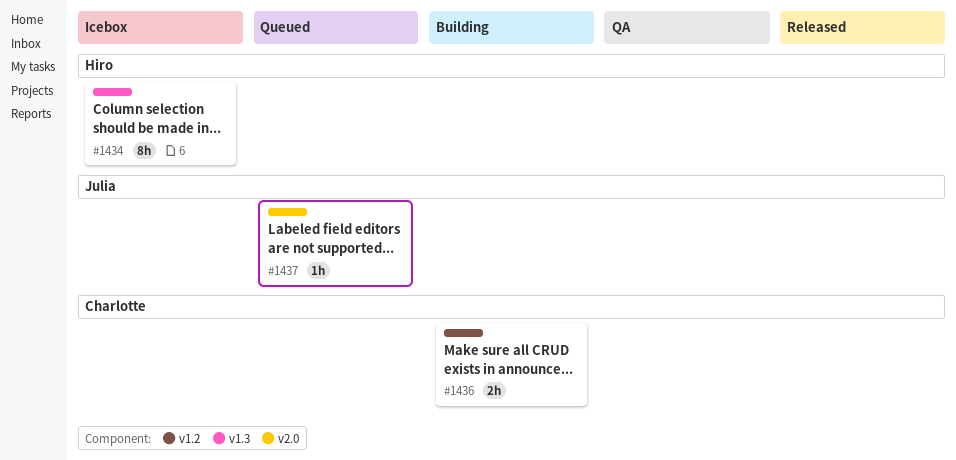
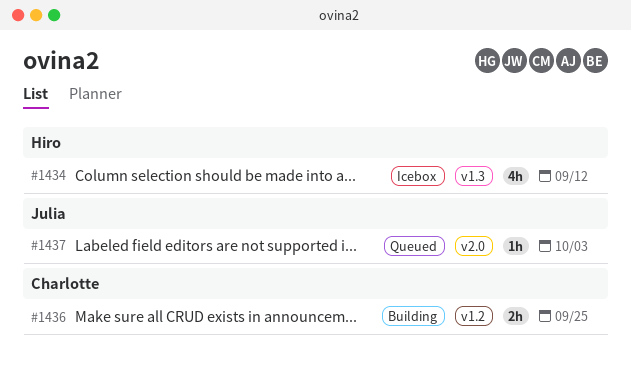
#1434, estimate: 8h -> 4h

